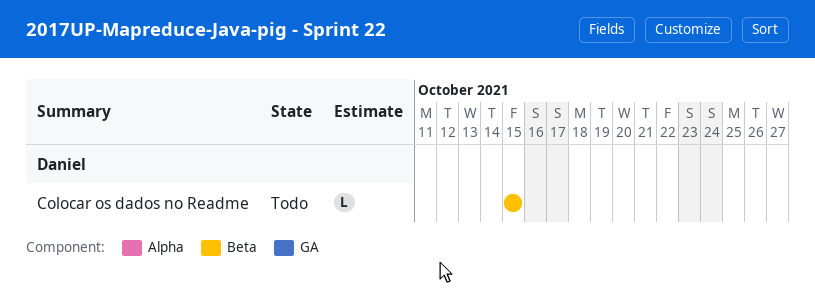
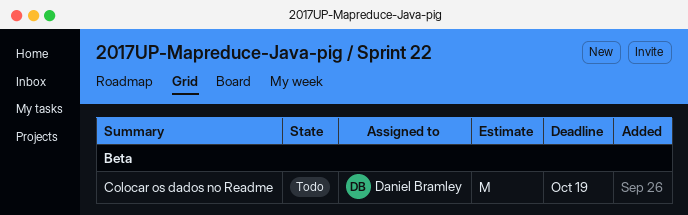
Colocar os dados no Readme, estimate: L -> M
Colocar os dados no Readme, due: Oct 15 -> Oct 19

